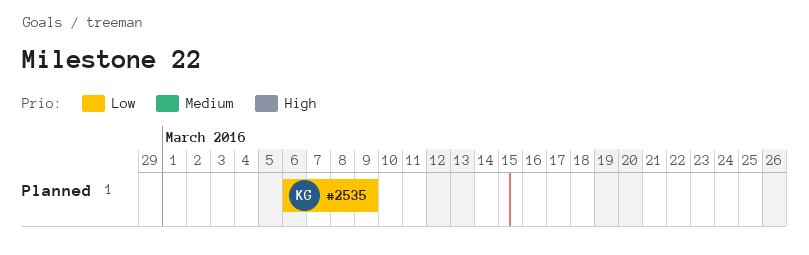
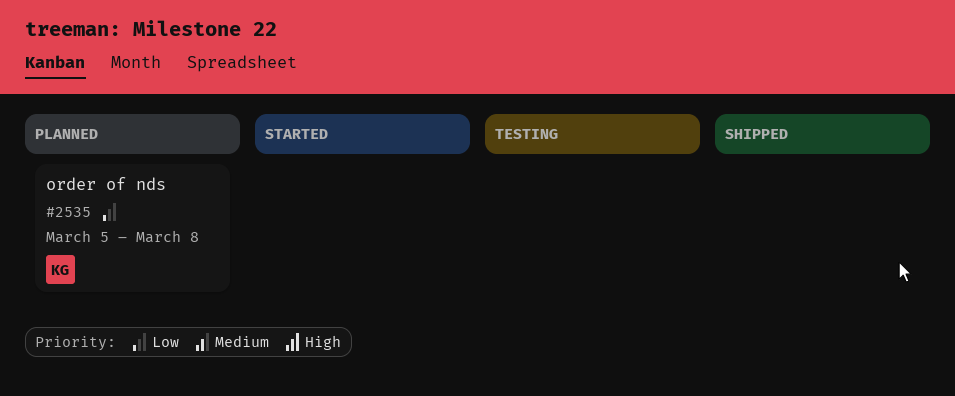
#2535, start: Mar 6 -> Mar 5
#2535, due: Mar 9 -> Mar 8

